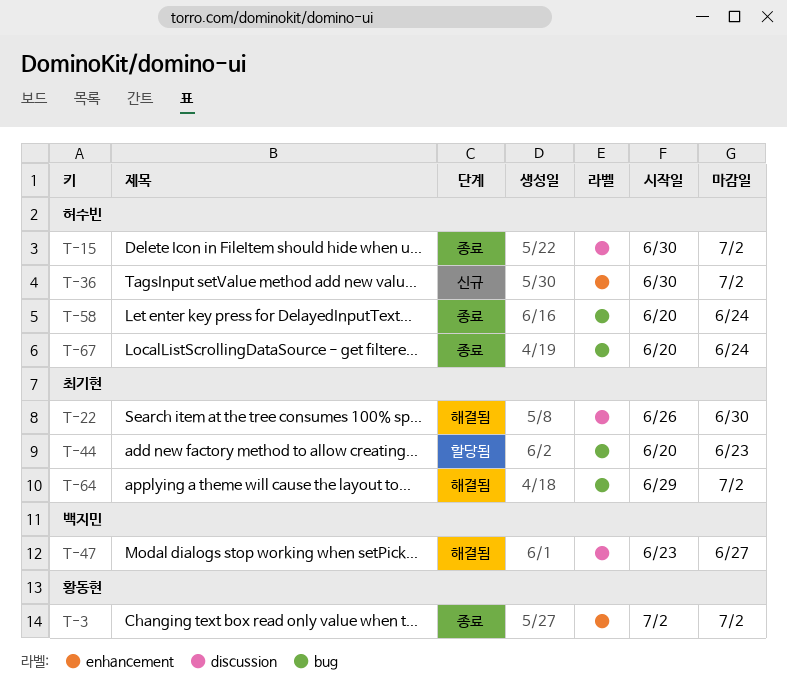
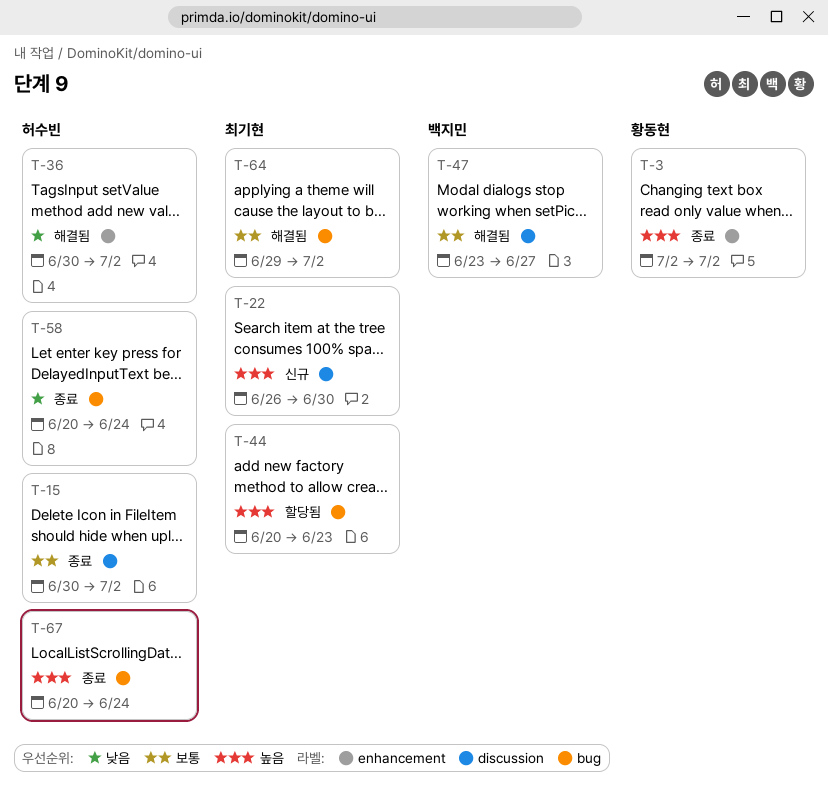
T-22, status: 해결됨 -> 신규
T-36, status: 신규 -> 해결됨

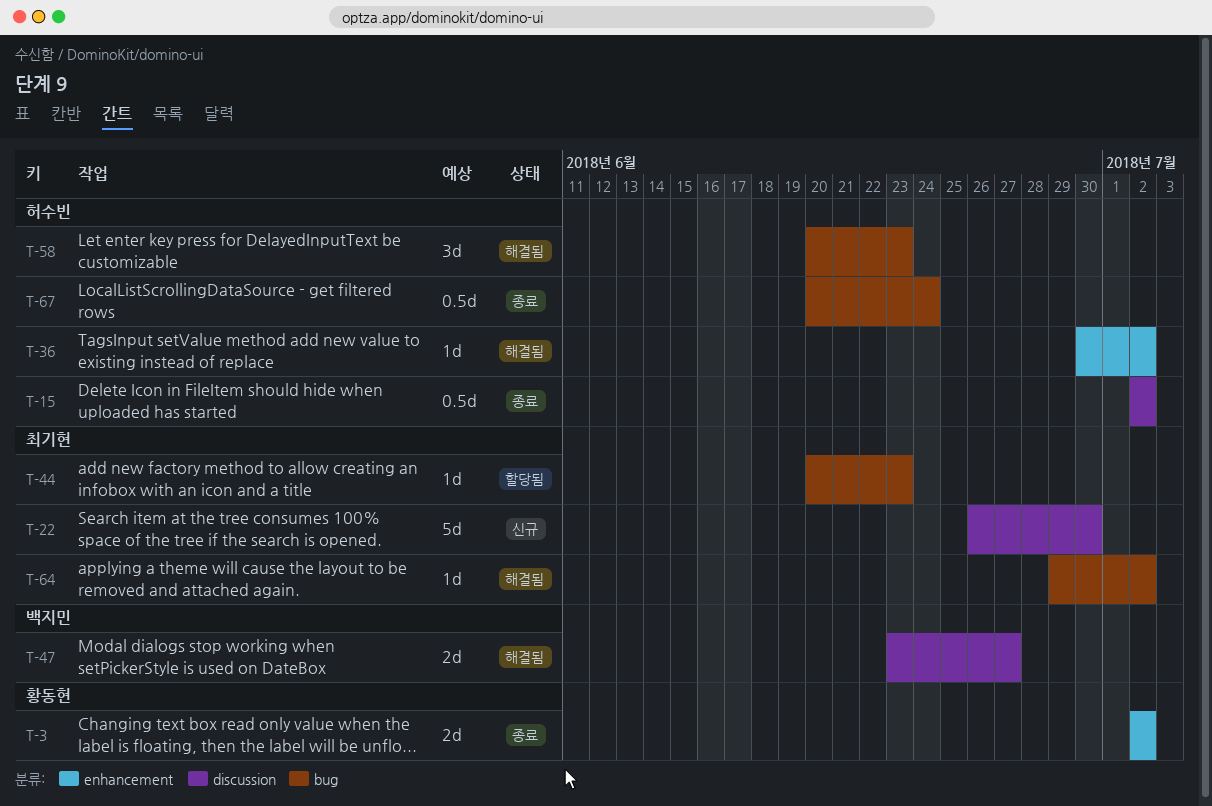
T-15, start: Jun 30 -> Jul 2
T-58, status: 종료 -> 해결됨
T-58, due: Jun 24 -> Jun 23

